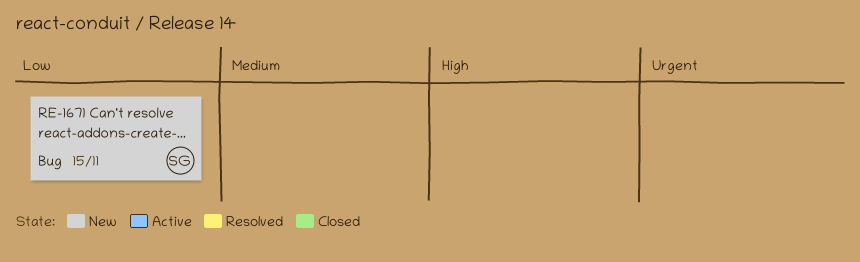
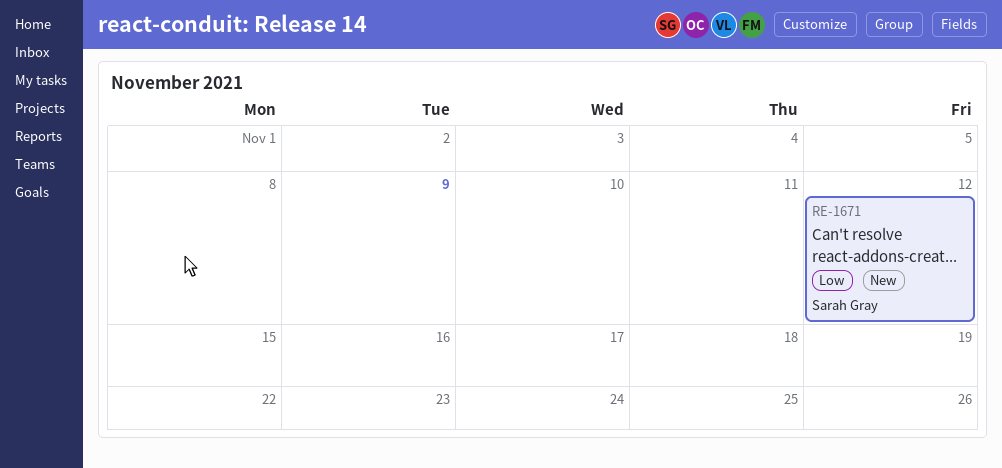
RE-1671, due: Nov 15 -> Nov 12

